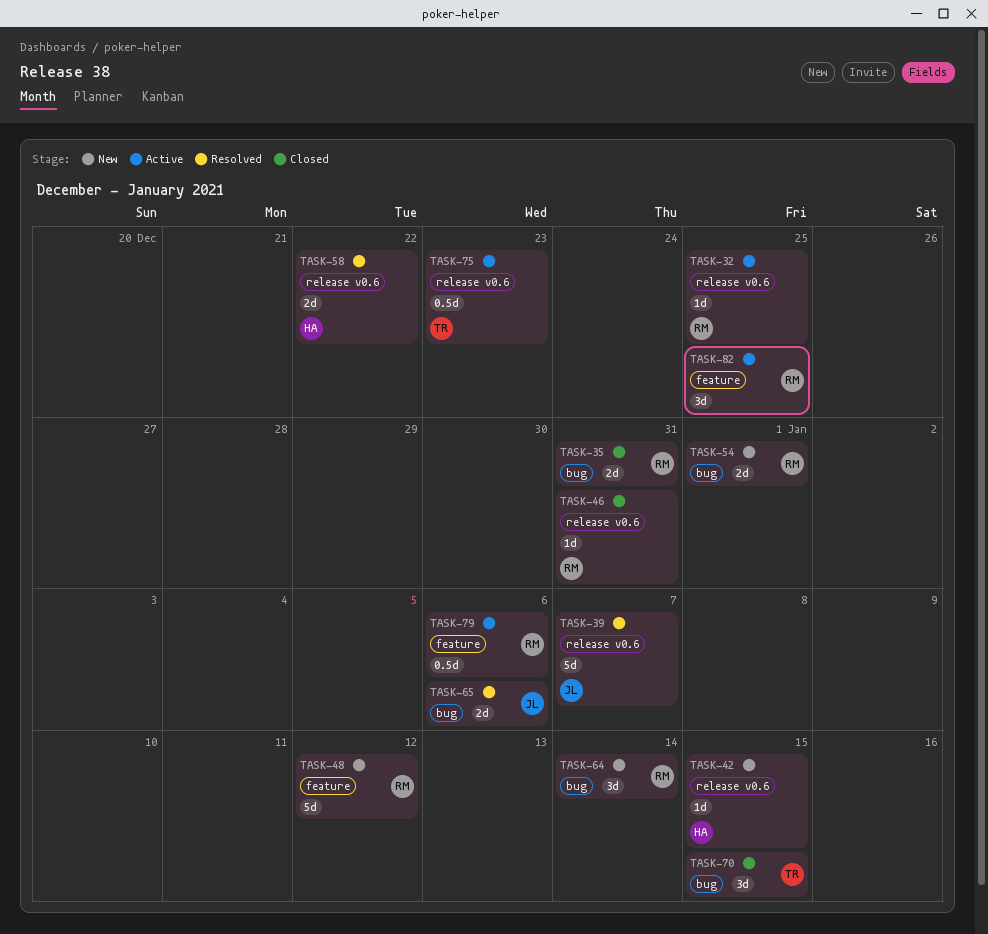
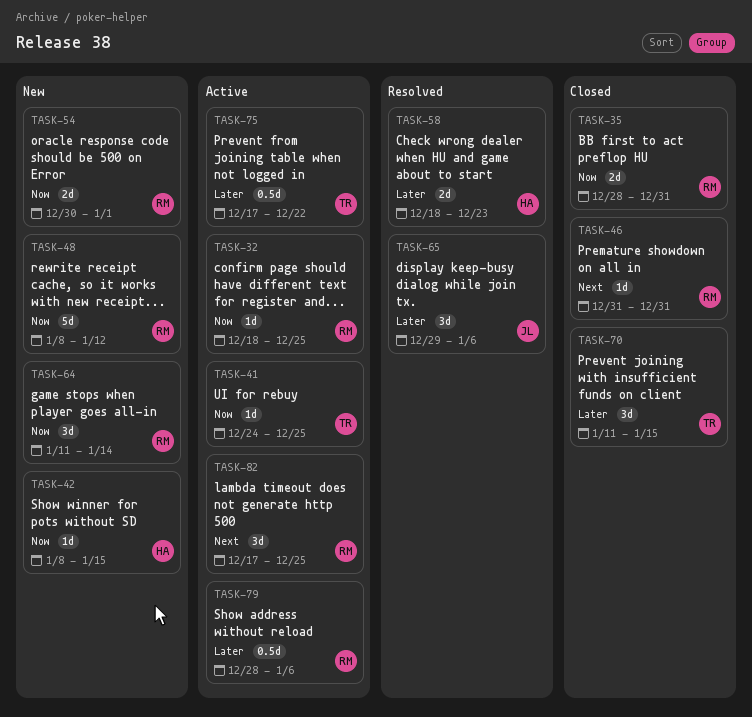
TASK-39: present -> none
TASK-41: none -> present
TASK-58, due: Dec 22 -> Dec 23
TASK-65, estimate: 2d -> 3d
TASK-75, due: Dec 23 -> Dec 22

